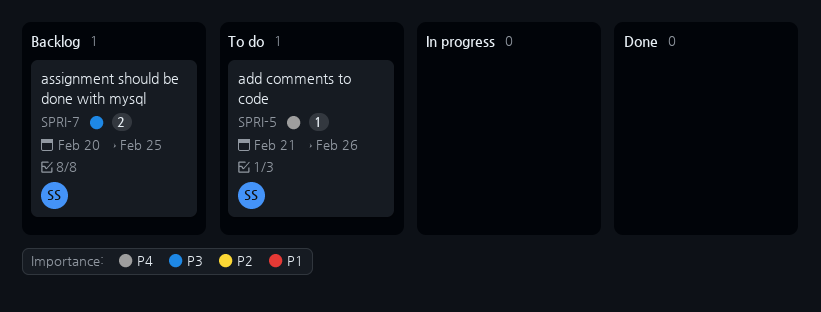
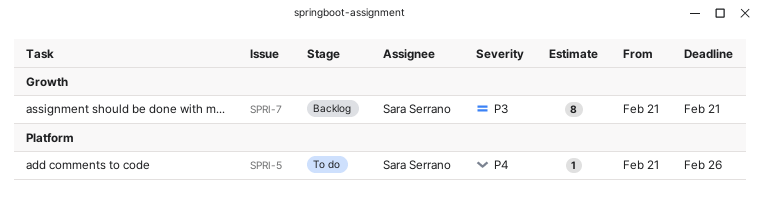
SPRI-7, estimate: 2 -> 8
SPRI-7, start: Feb 20 -> Feb 21
SPRI-7, due: Feb 25 -> Feb 21

